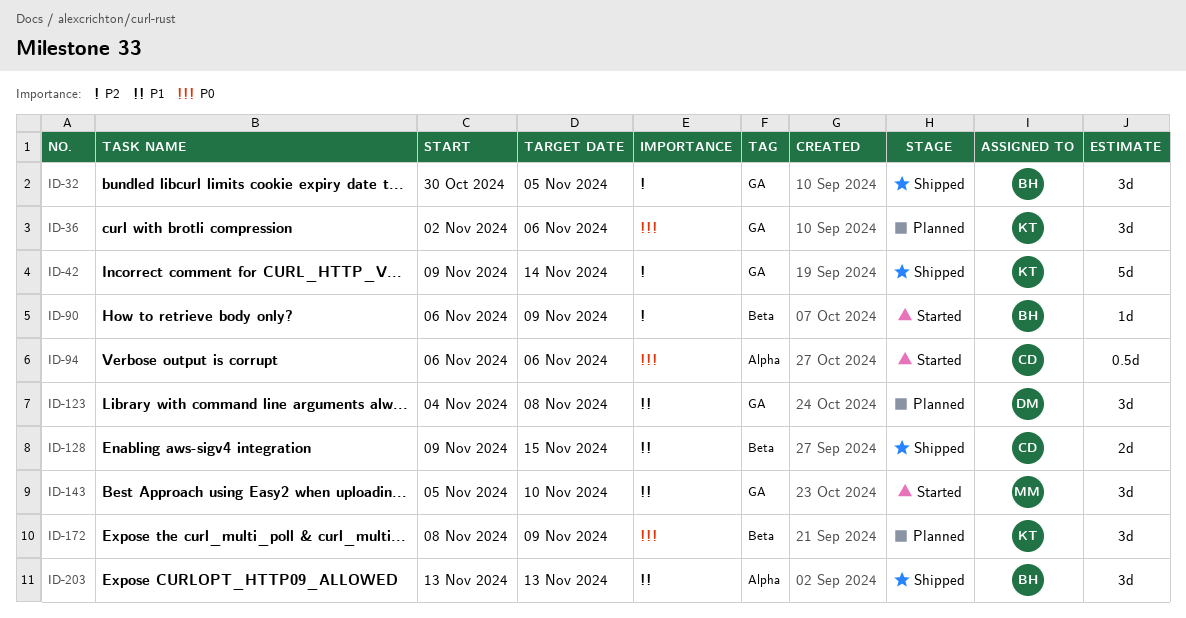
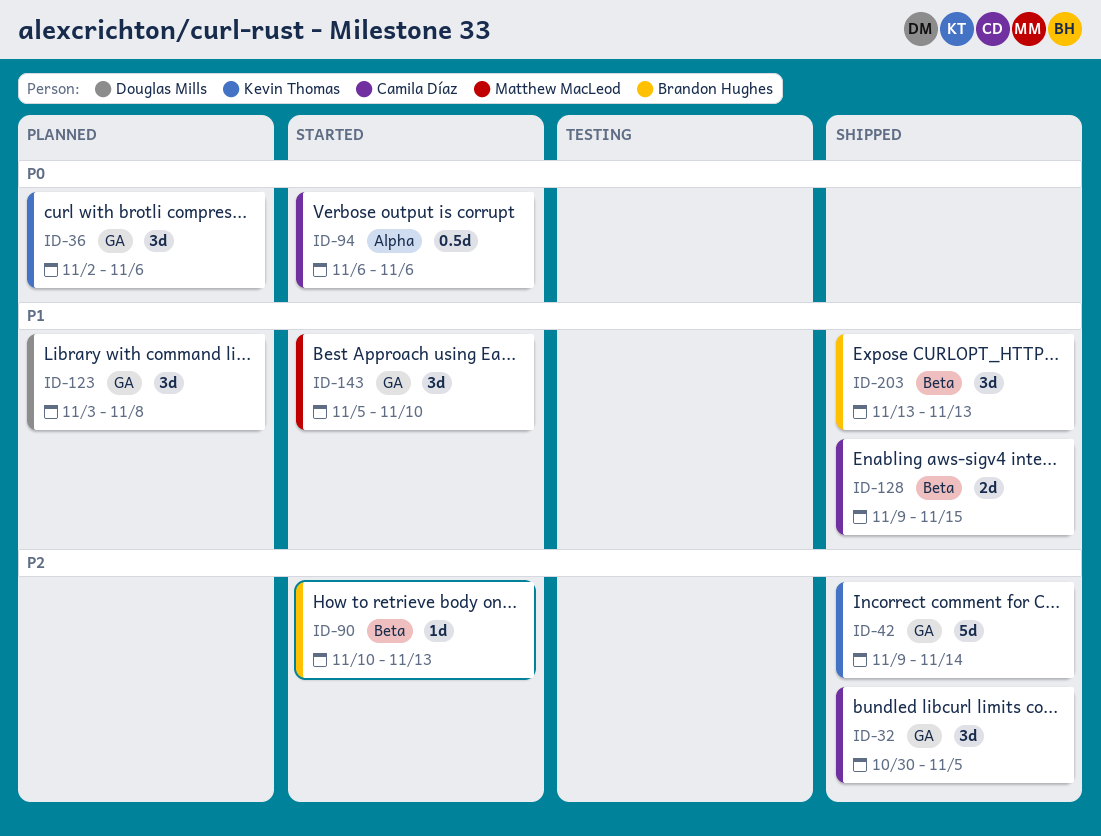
ID-32, owner: Brandon Hughes -> Camila Díaz
ID-90, start: Nov 6 -> Nov 10
ID-90, due: Nov 9 -> Nov 13
ID-123, start: Nov 4 -> Nov 3
ID-172: present -> none
ID-203, label: Alpha -> Beta

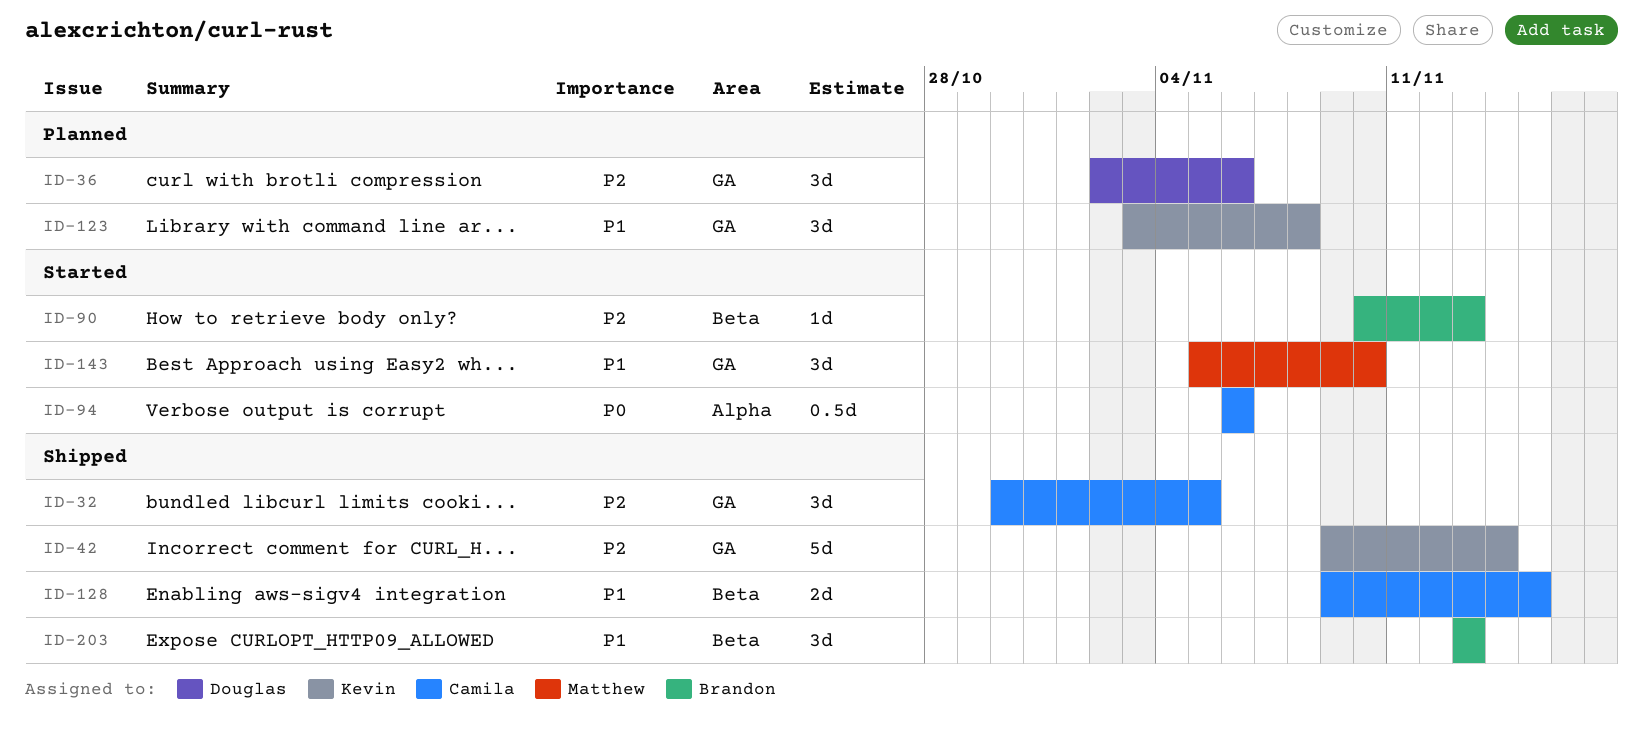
ID-36, owner: Kevin Thomas -> Douglas Mills
ID-36, priority: P0 -> P2
ID-123, owner: Douglas Mills -> Kevin Thomas

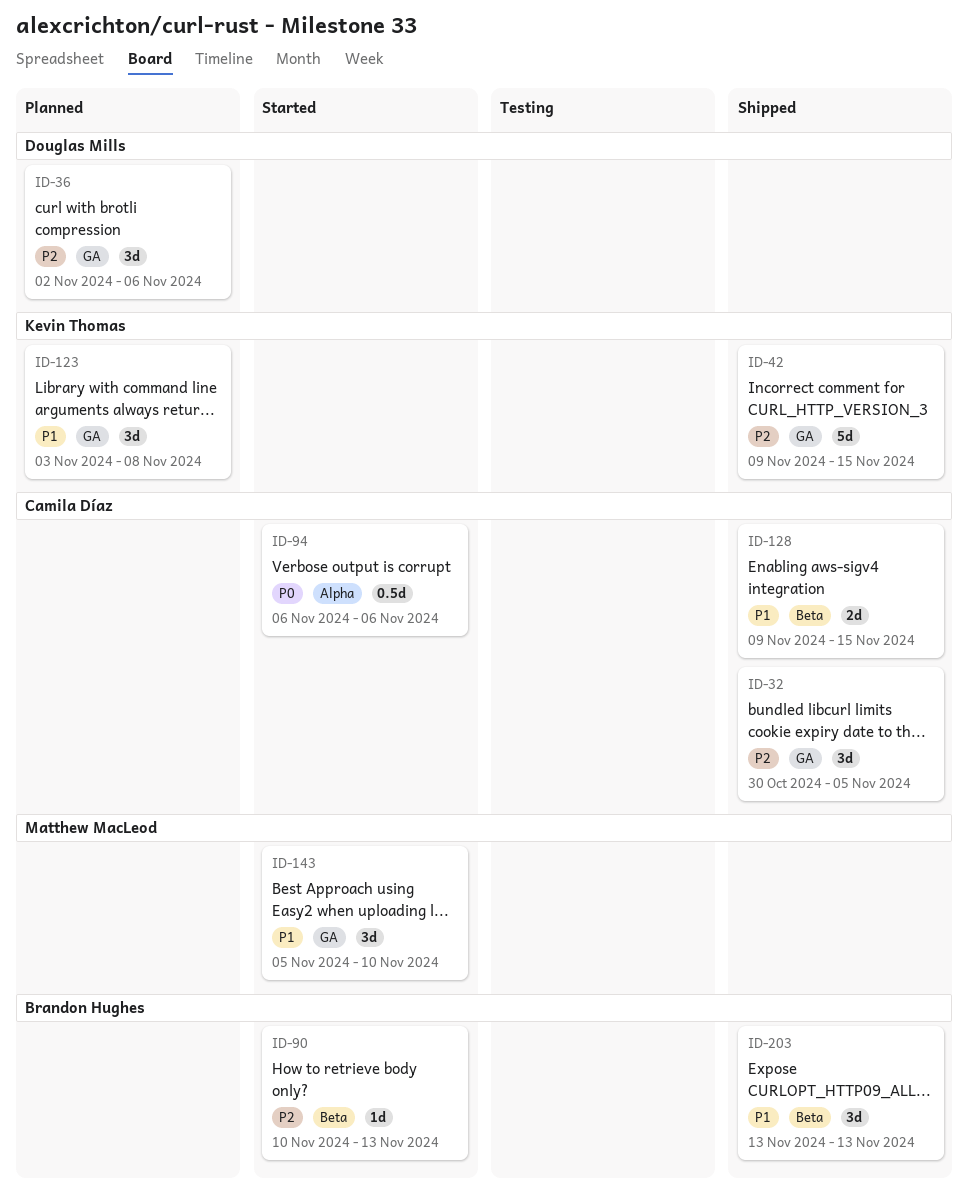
ID-42, due: Nov 14 -> Nov 15

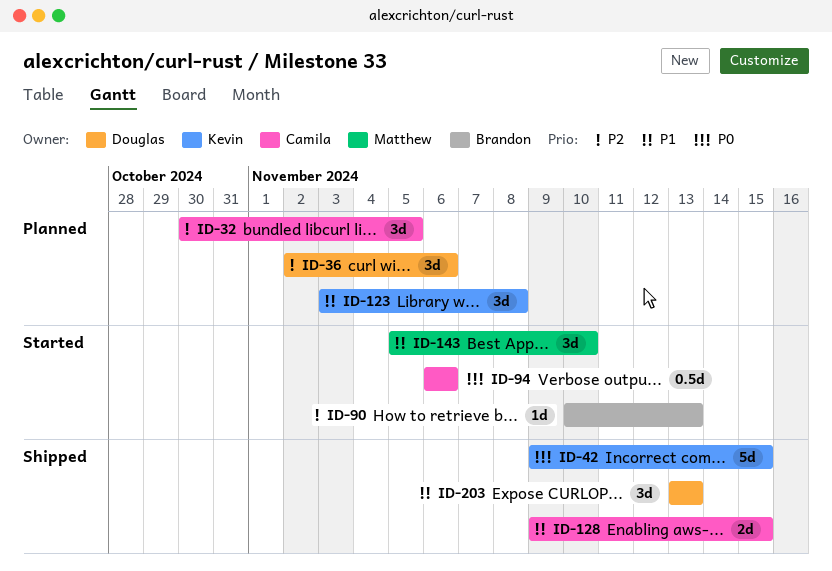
ID-32, status: Shipped -> Planned
ID-42, priority: P2 -> P0
ID-203, owner: Brandon Hughes -> Douglas Mills

